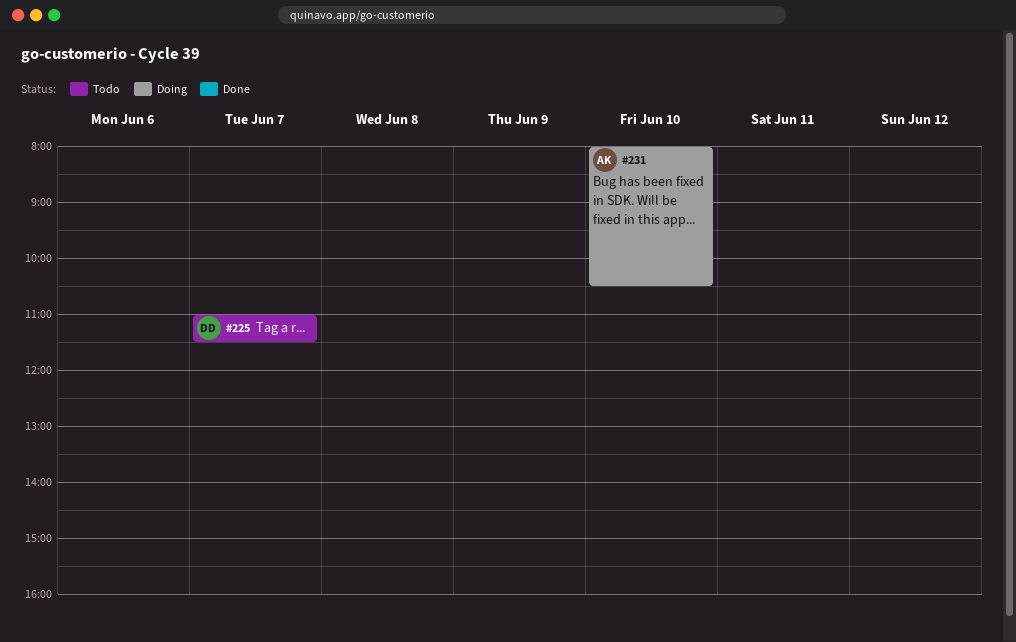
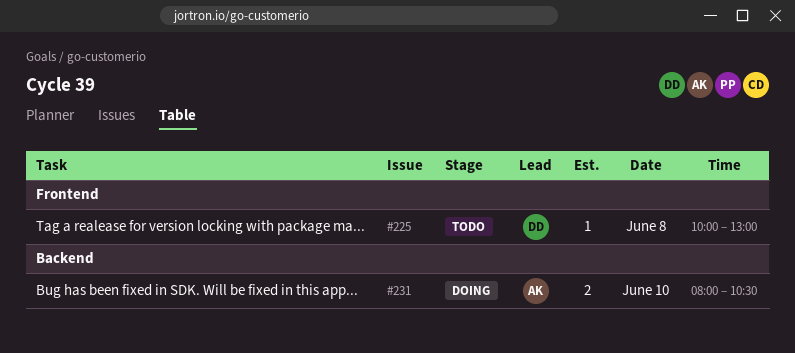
#225, day: Jun 7 -> Jun 8
#225, begins: 11:00 -> 10:00
#225, ends: 11:30 -> 13:00

